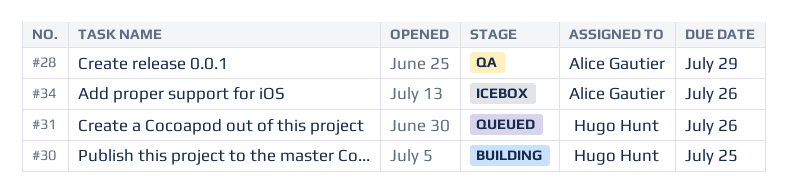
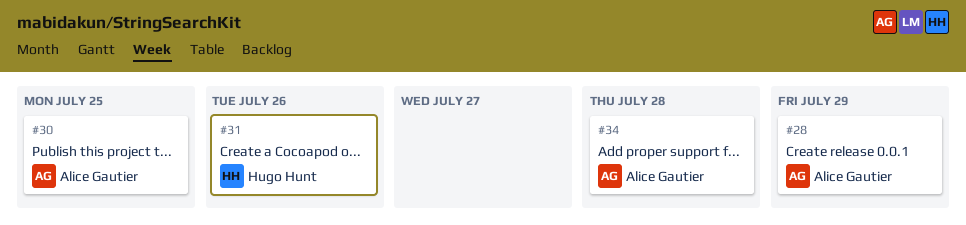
#30, owner: Hugo Hunt -> Alice Gautier
#34, due: Jul 26 -> Jul 28

